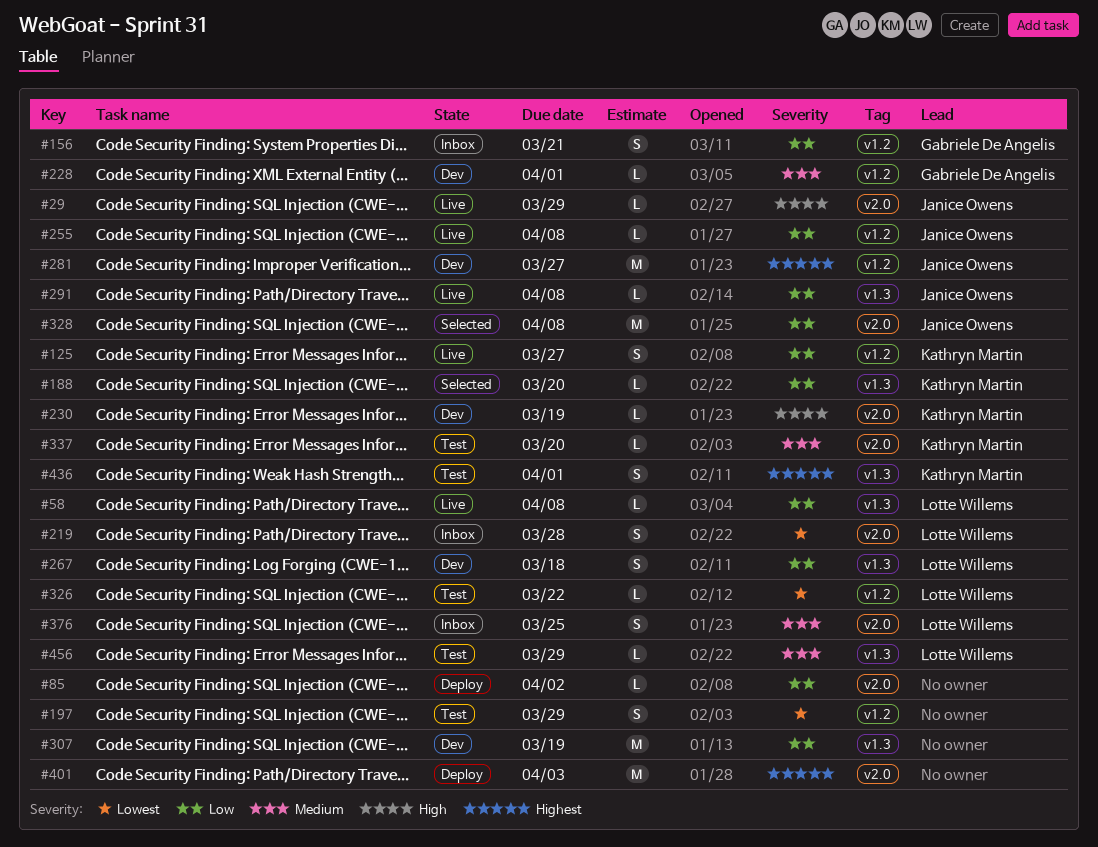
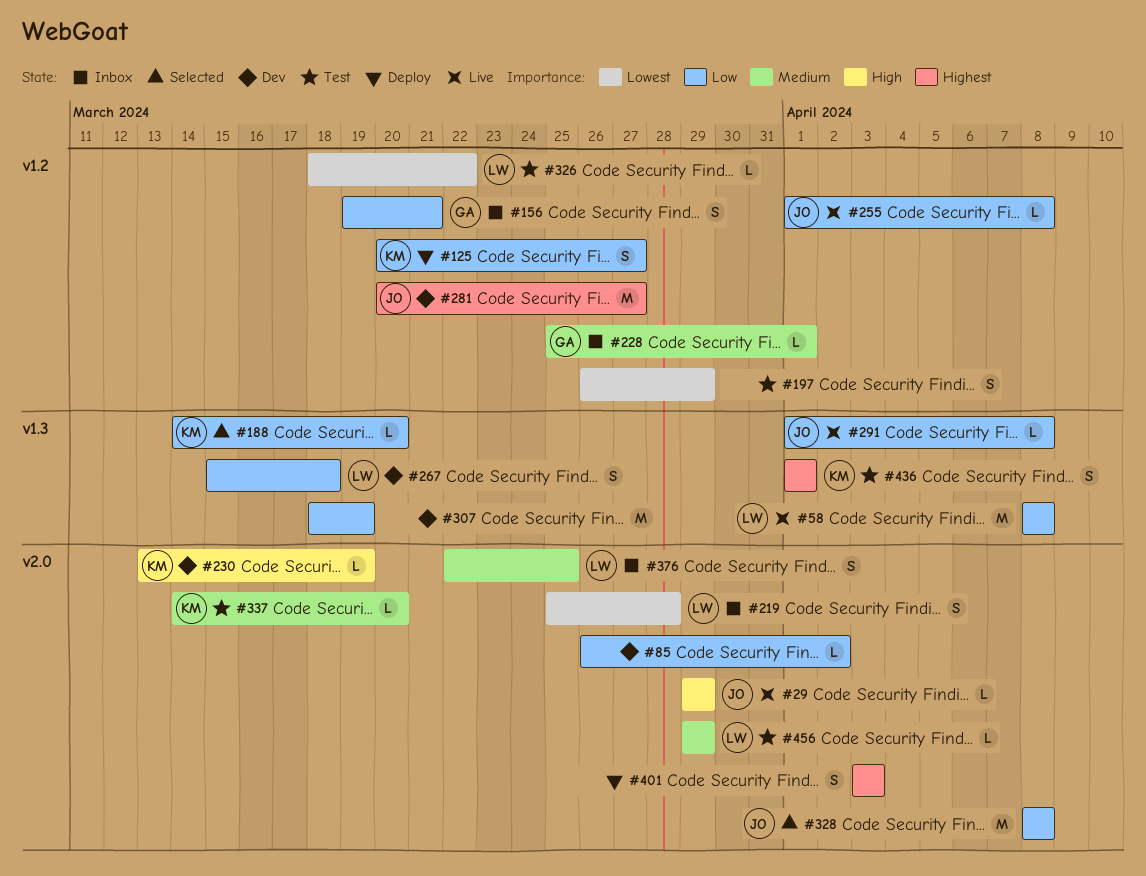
#58, estimate: L -> M
#85, status: Deploy -> Dev
#125, status: Live -> Deploy
#228, status: Dev -> Inbox
#401, estimate: M -> S
#456, label: v1.3 -> v2.0

